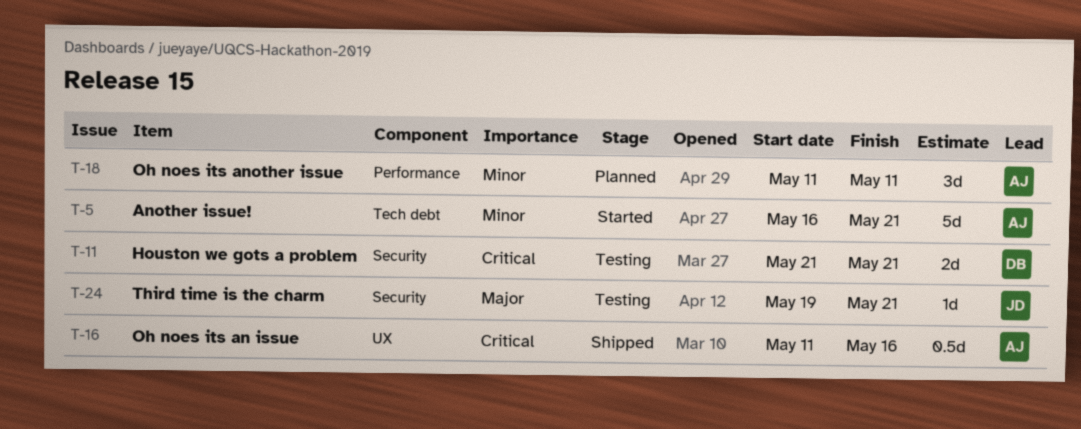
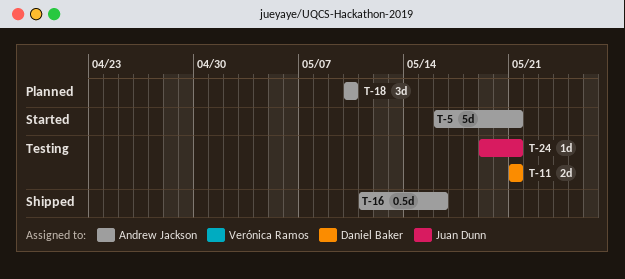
T-18, start: May 11 -> May 10
T-18, due: May 11 -> May 10

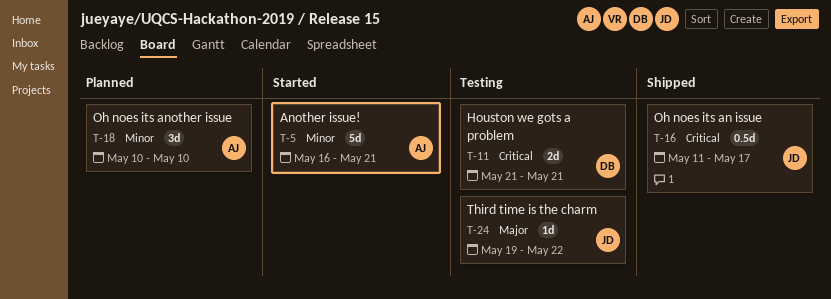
T-16, owner: Andrew Jackson -> Juan Dunn
T-16, due: May 16 -> May 17
T-24, due: May 21 -> May 22

